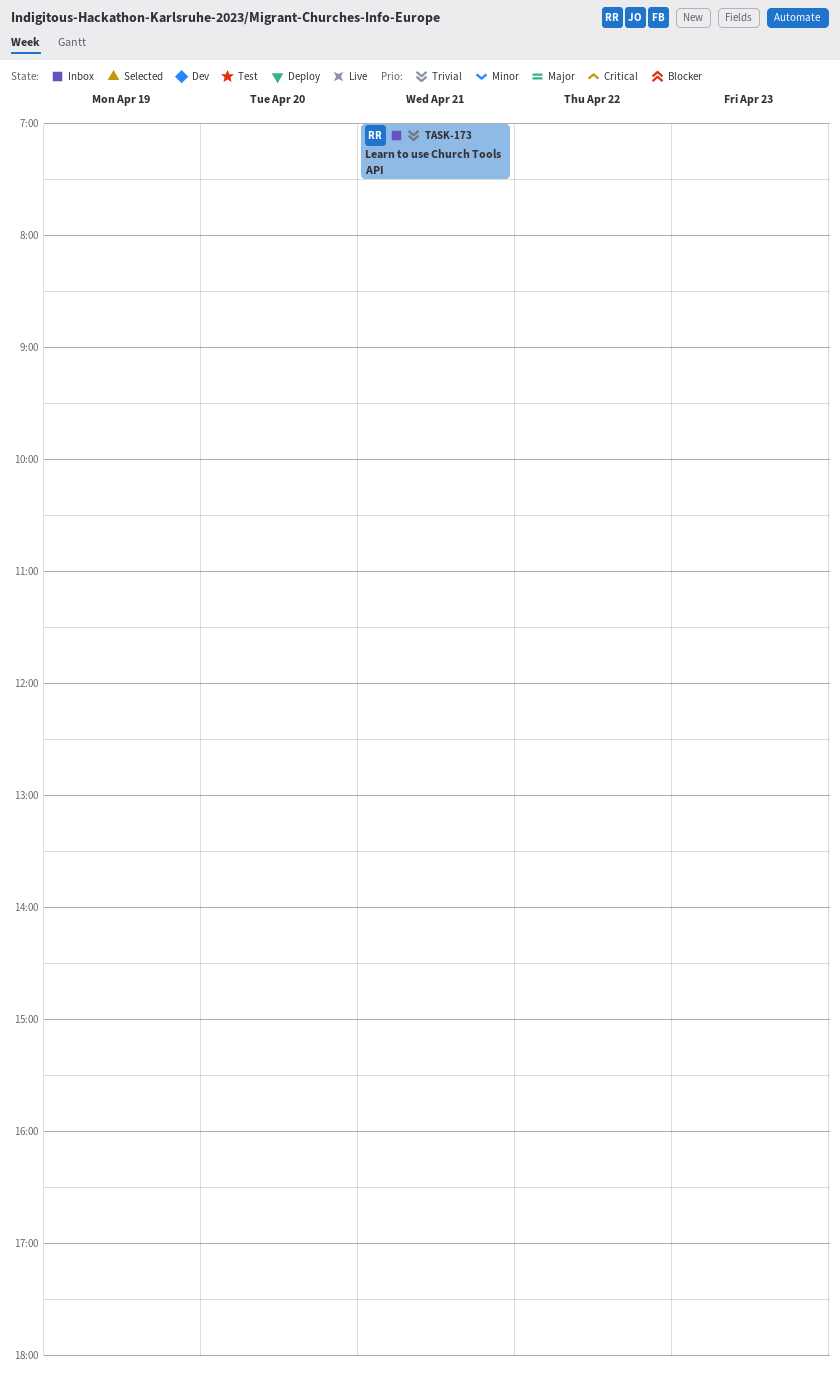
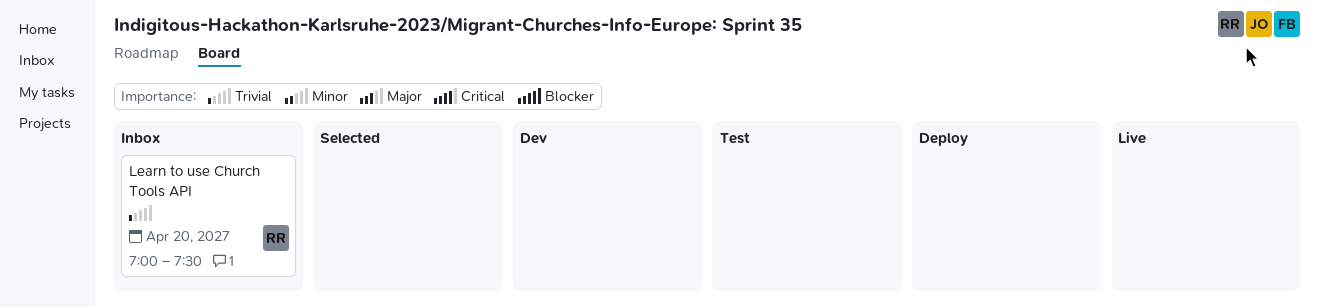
Learn to use Church Tools API, day: Apr 21 -> Apr 20

